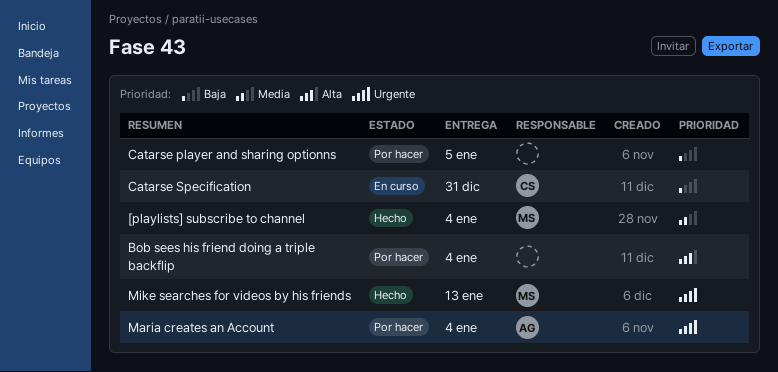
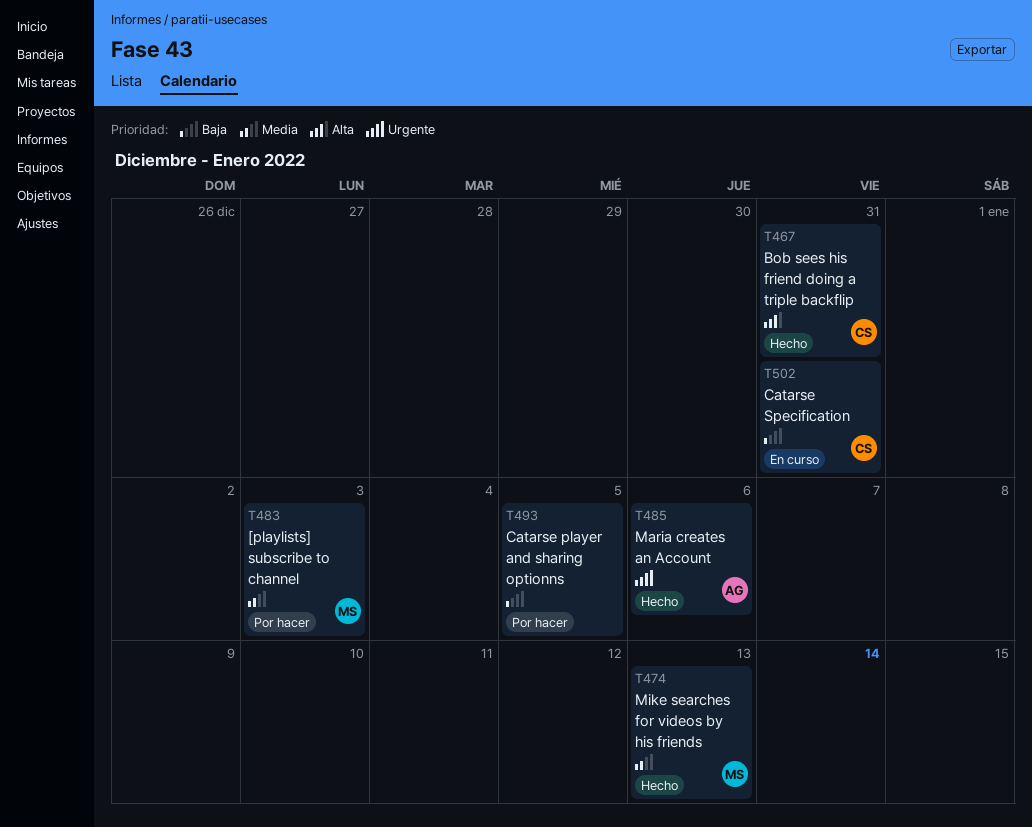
[playlists] subscribe to channel, status: Hecho -> Por hacer
[playlists] subscribe to channel, due: Jan 4 -> Jan 3
Bob sees his friend doing a triple backflip, status: Por hacer -> Hecho
Bob sees his friend doing a triple backflip, owner: none -> CS
Bob sees his friend doing a triple backflip, due: Jan 4 -> Dec 31
Maria creates an Account, status: Por hacer -> Hecho
Maria creates an Account, due: Jan 4 -> Jan 6
Mike searches for videos by his friends, priority: Urgente -> Media

